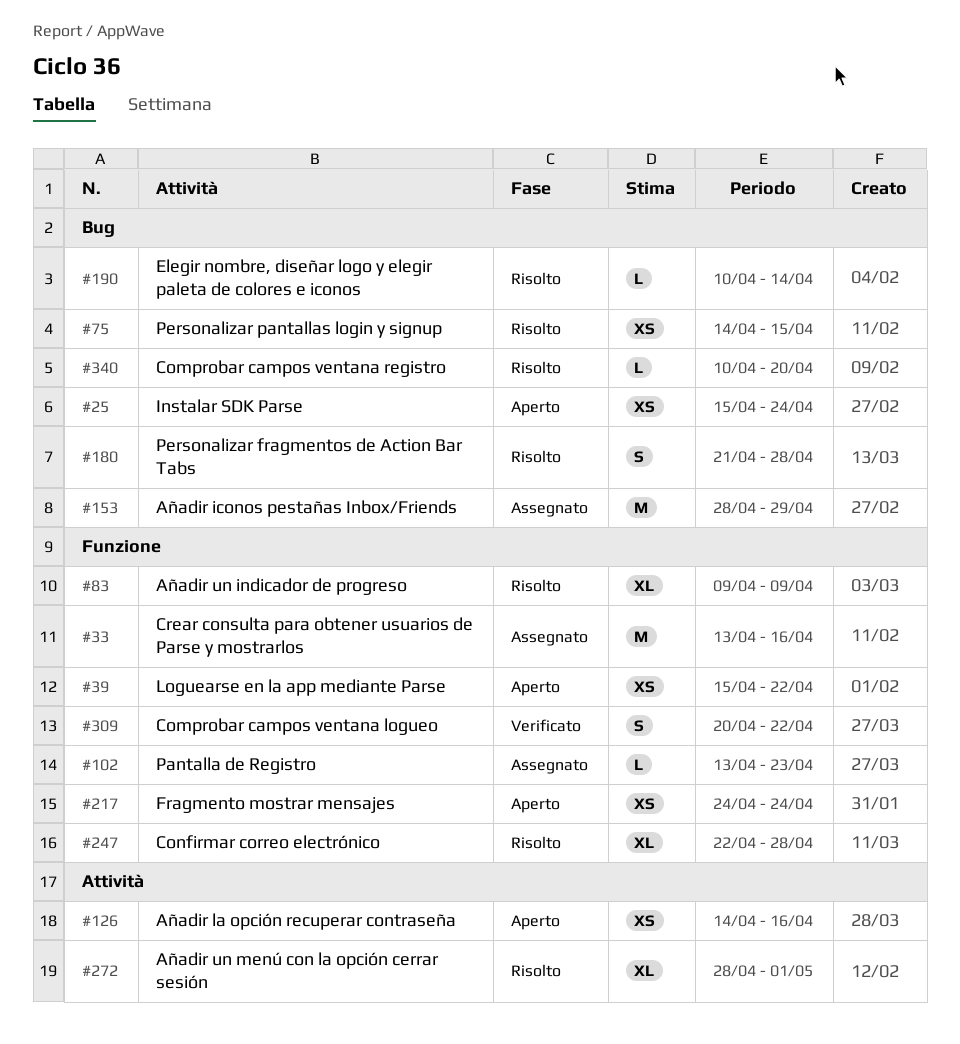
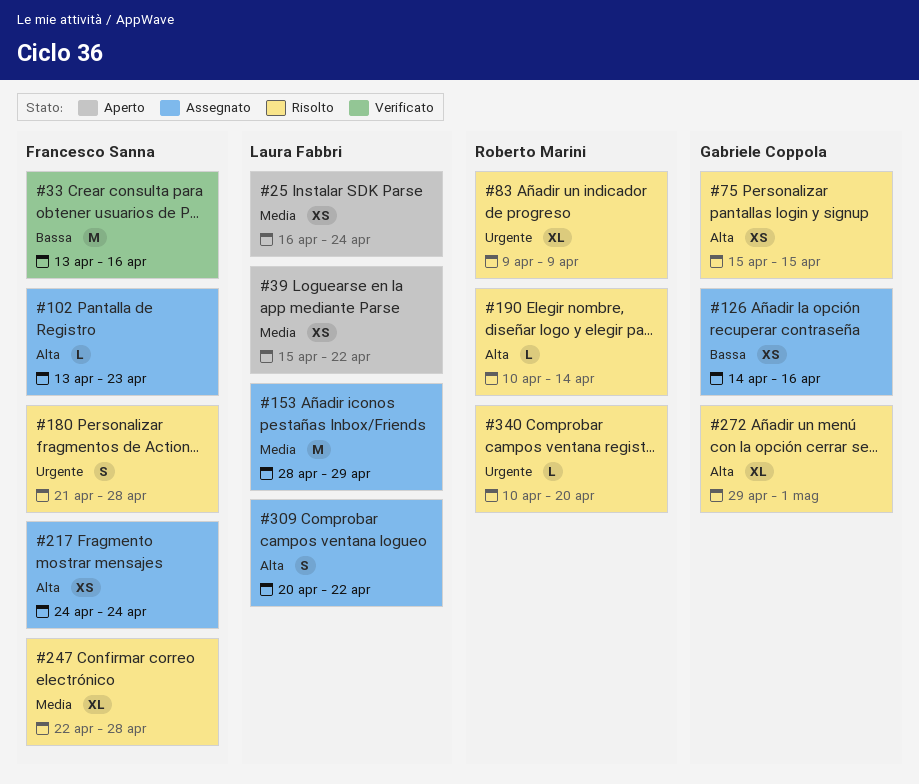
#25, start: Apr 15 -> Apr 16
#33, status: Assegnato -> Verificato
#75, start: Apr 14 -> Apr 15
#126, status: Aperto -> Assegnato
#217, status: Aperto -> Assegnato
#272, start: Apr 28 -> Apr 29
#309, status: Verificato -> Assegnato

